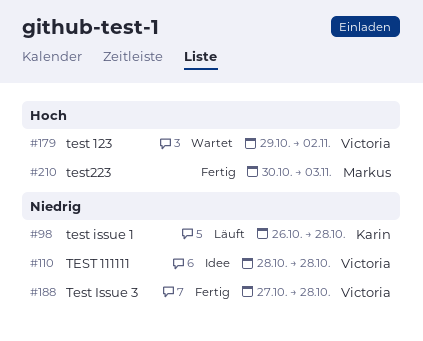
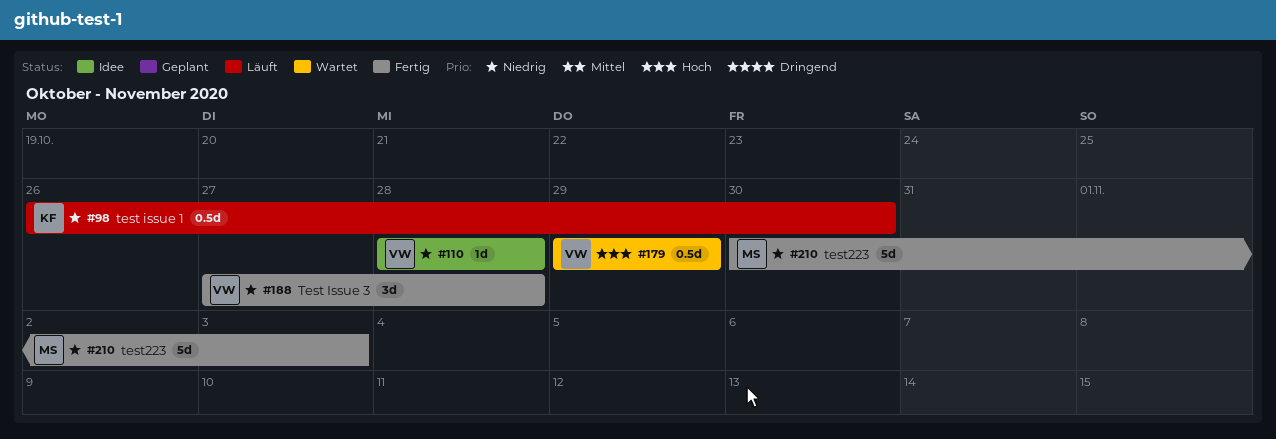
#98, due: Oct 28 -> Oct 30
#179, due: Nov 2 -> Oct 29
#210, priority: Hoch -> Niedrig

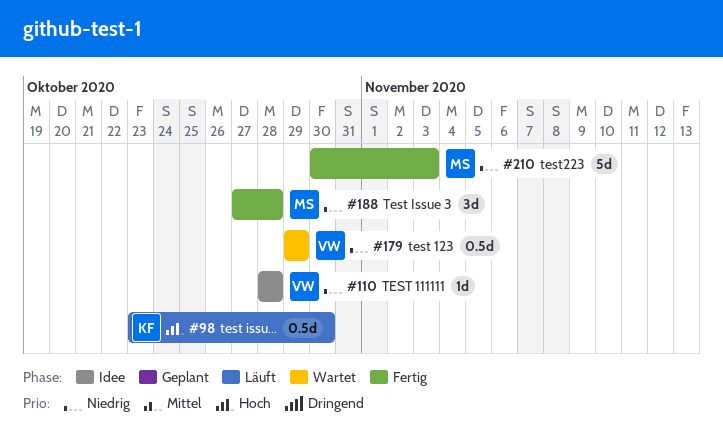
#98, priority: Niedrig -> Hoch
#98, start: Oct 26 -> Oct 23
#179, priority: Hoch -> Niedrig
#188, owner: VW -> MS

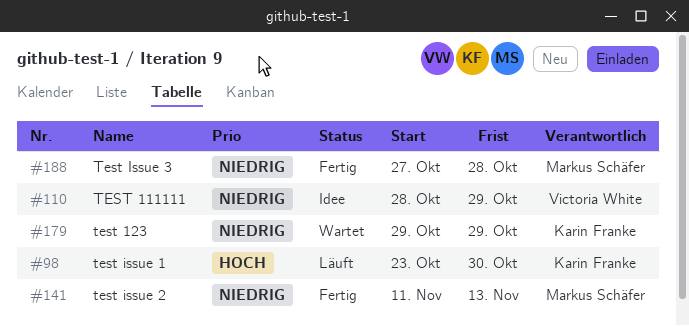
#110, due: Oct 28 -> Oct 29
#141: none -> present
#179, owner: Victoria White -> Karin Franke
#210: present -> none

